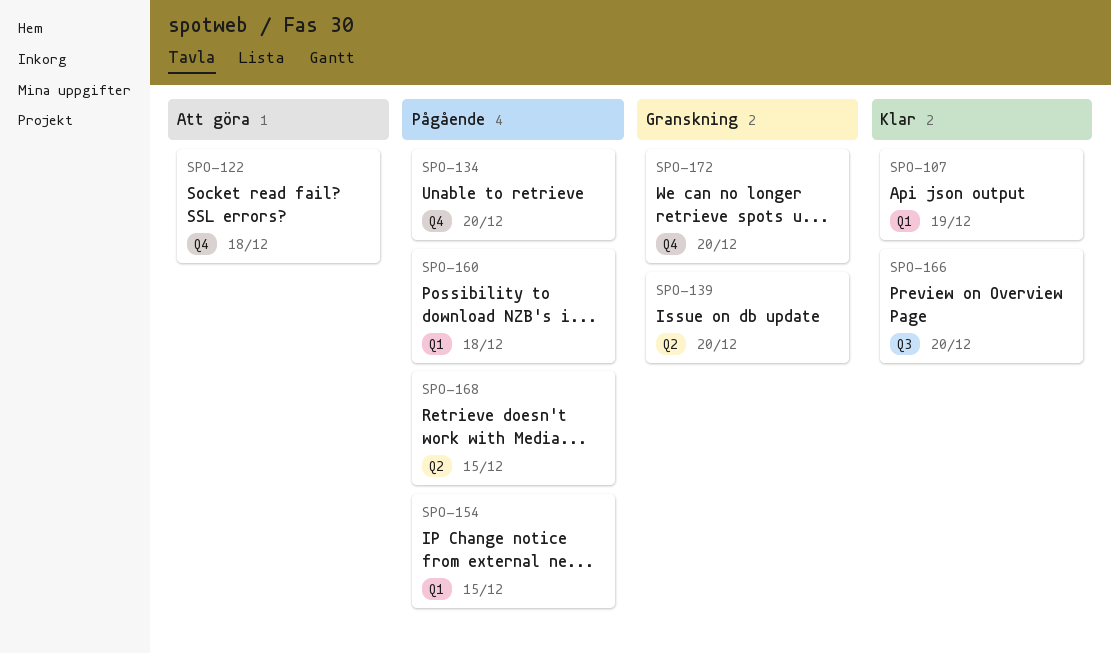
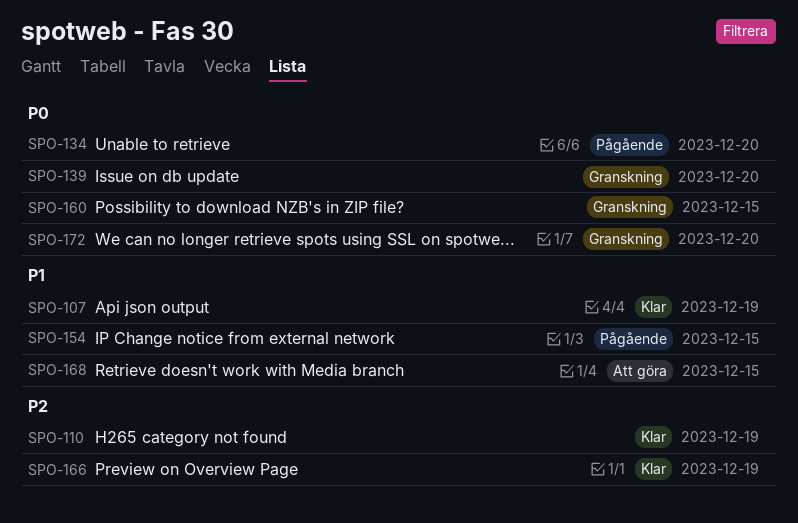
SPO-110: none -> present
SPO-122: present -> none
SPO-160, status: Pågående -> Granskning
SPO-160, due: Dec 18 -> Dec 15
SPO-166, due: Dec 20 -> Dec 19
SPO-168, status: Pågående -> Att göra

